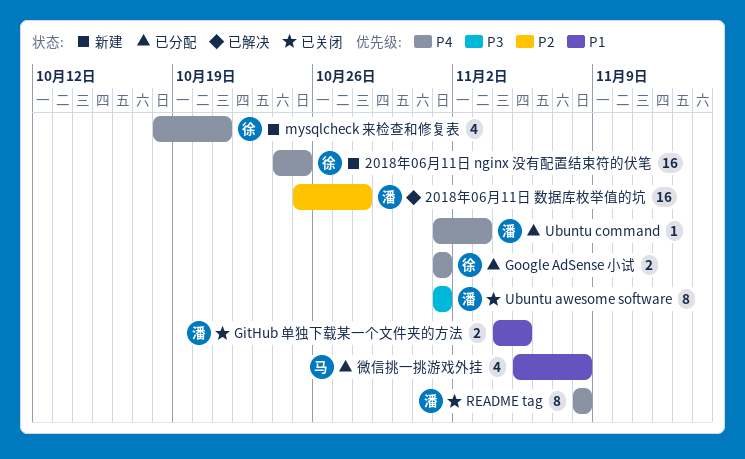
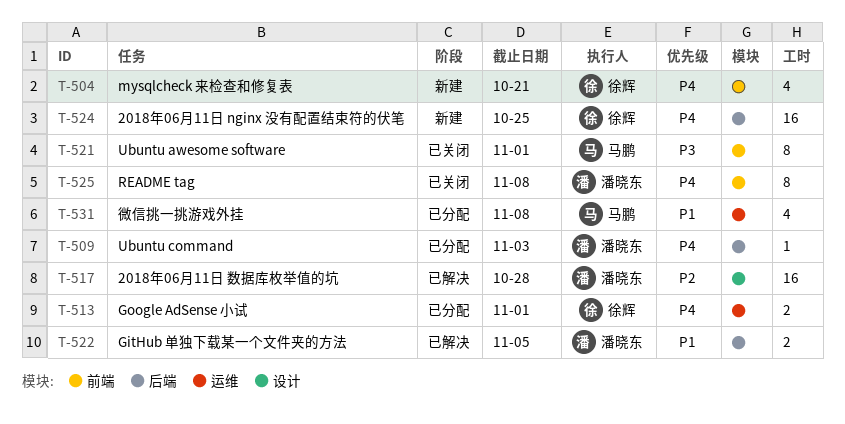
GitHub 单独下载某一个文件夹的方法, status: 已关闭 -> 已解决
Ubuntu awesome software, owner: 潘晓东 -> 马鹏

